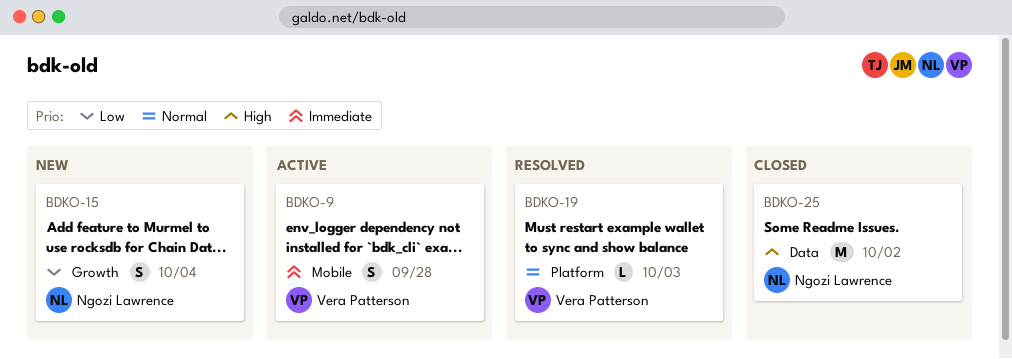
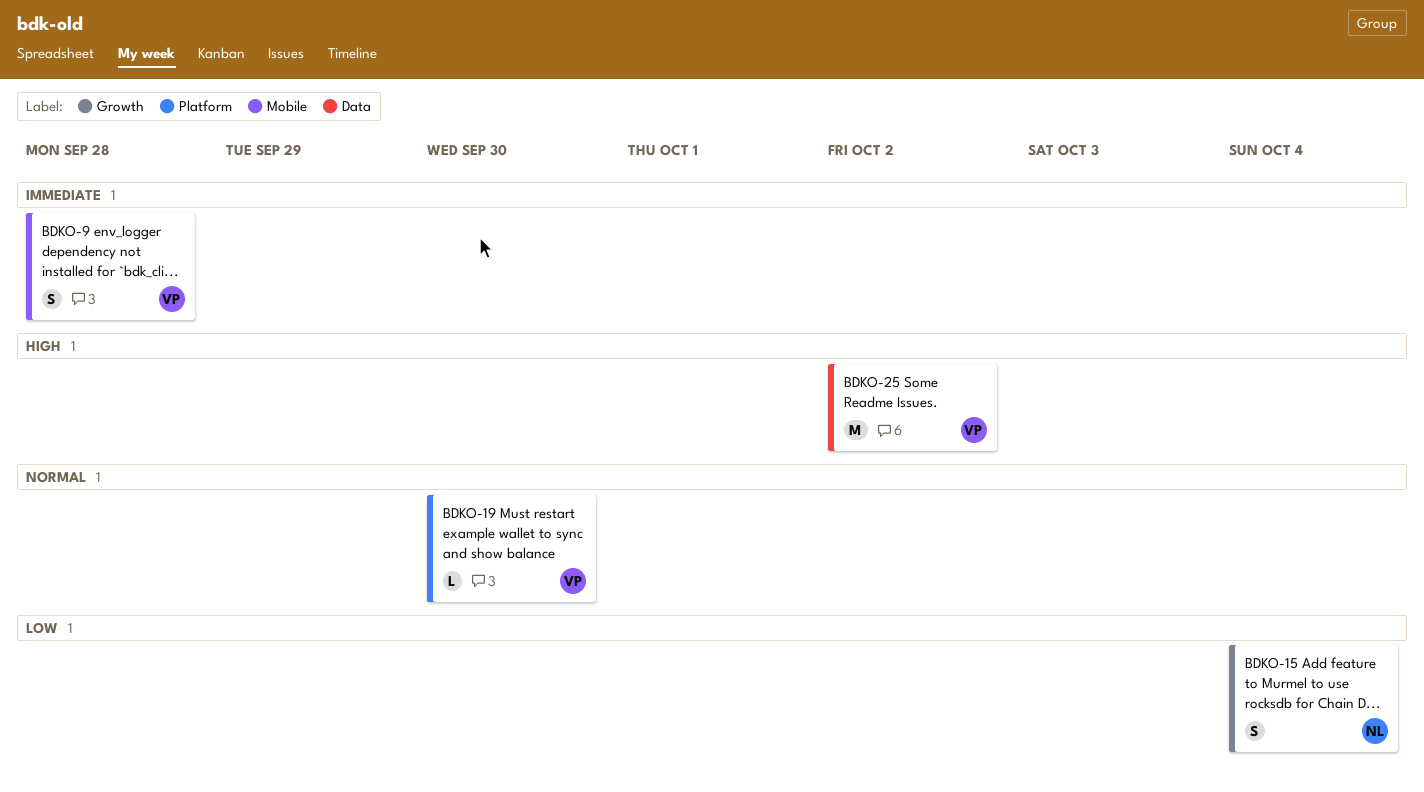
BDKO-19, due: Oct 3 -> Sep 30
BDKO-25, owner: Ngozi Lawrence -> Vera Patterson

